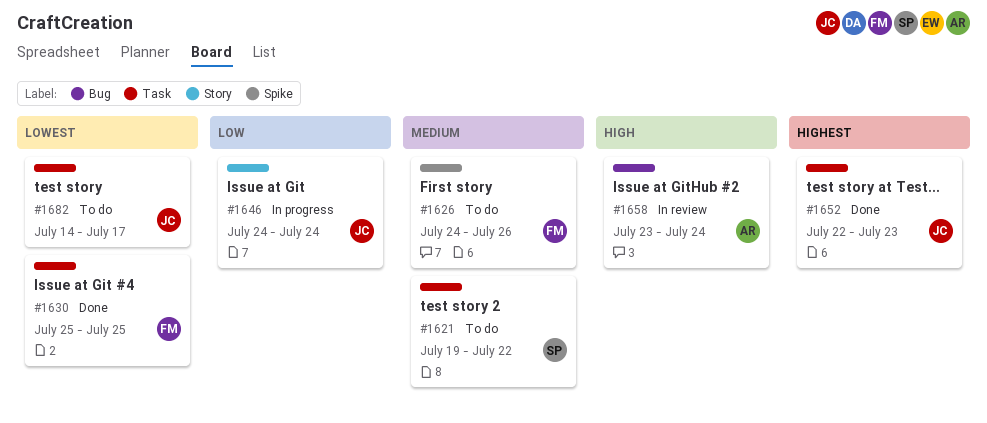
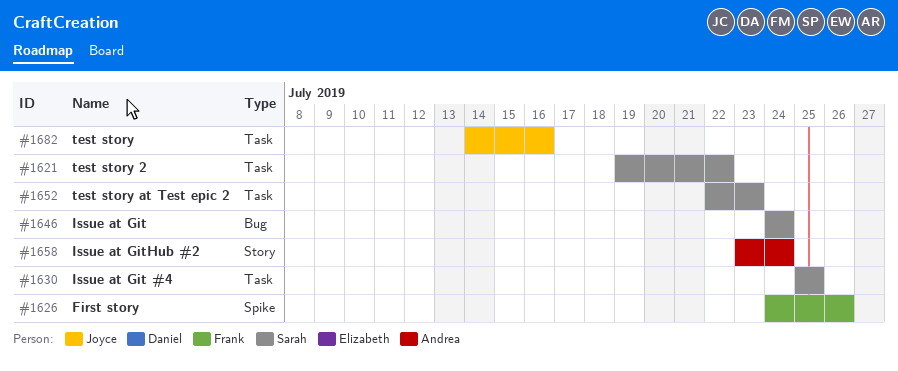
#1630, owner: Frank -> Sarah
#1646, owner: Joyce -> Sarah
#1646, label: Story -> Bug
#1652, owner: Joyce -> Sarah
#1658, label: Bug -> Story
#1682, due: Jul 17 -> Jul 16

